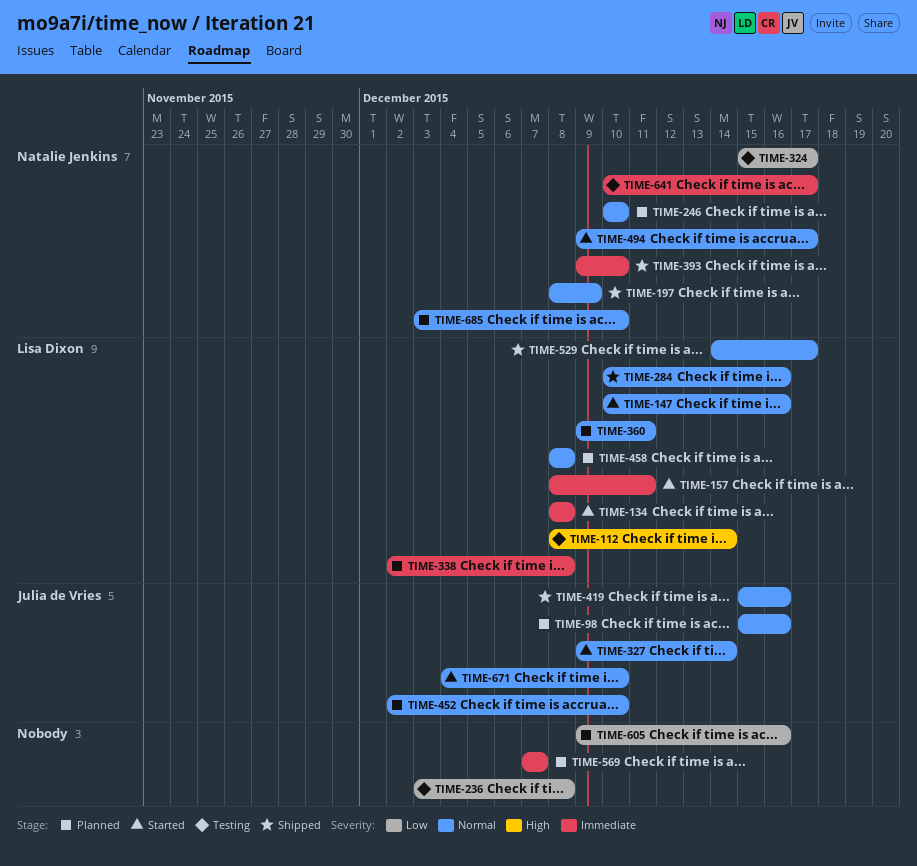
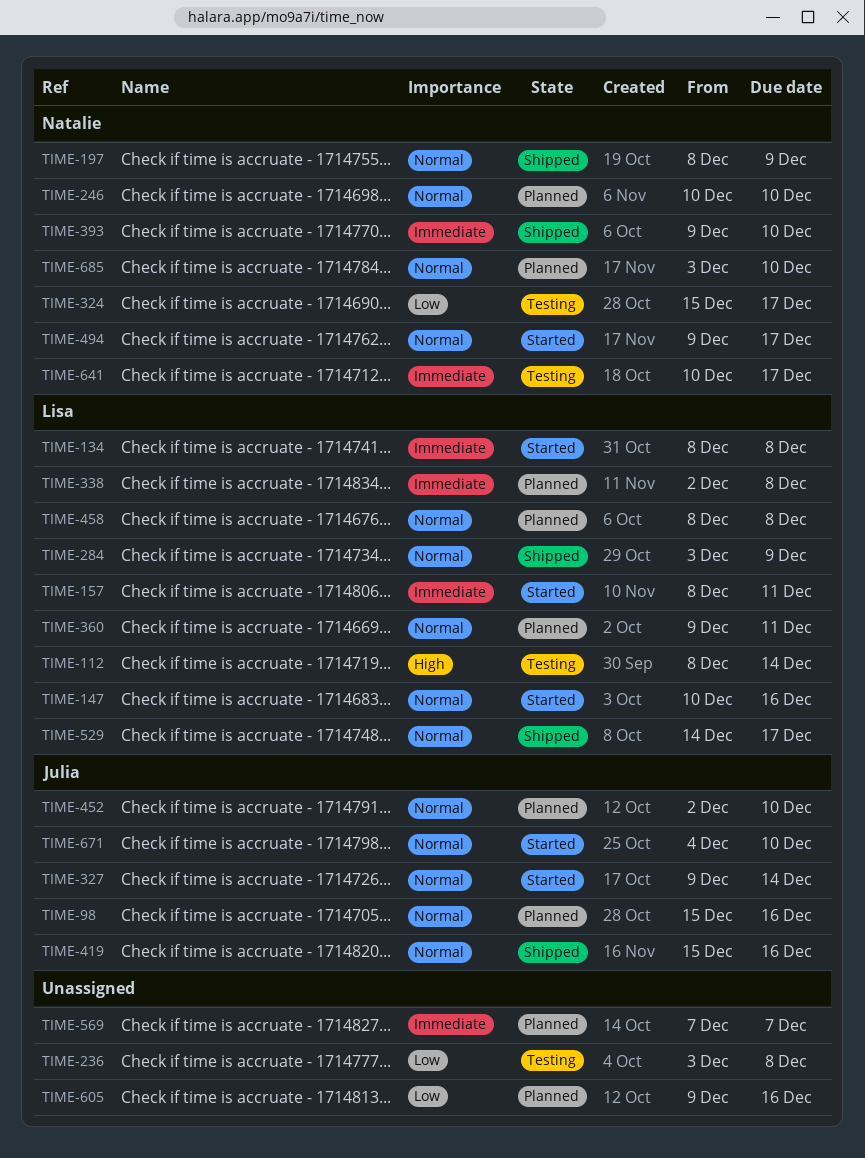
TIME-284, start: Dec 10 -> Dec 3
TIME-284, due: Dec 16 -> Dec 9

